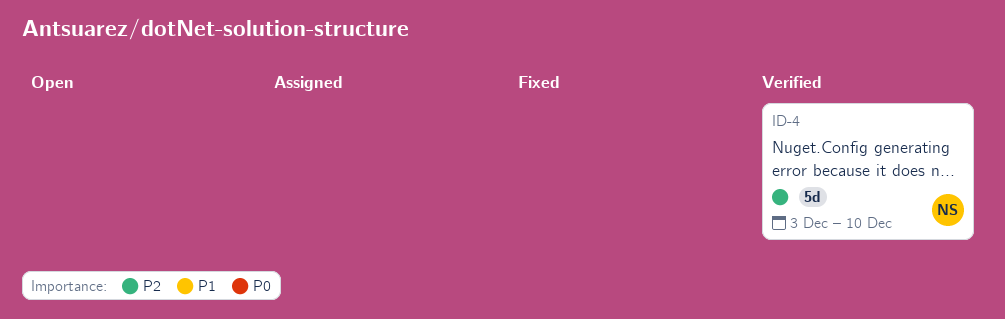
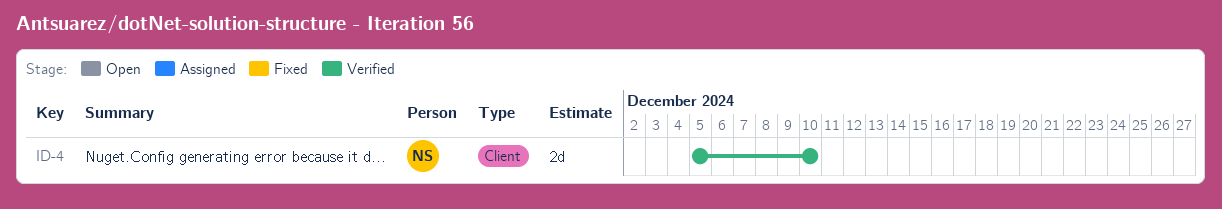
ID-4, estimate: 5d -> 2d
ID-4, start: Dec 3 -> Dec 5

